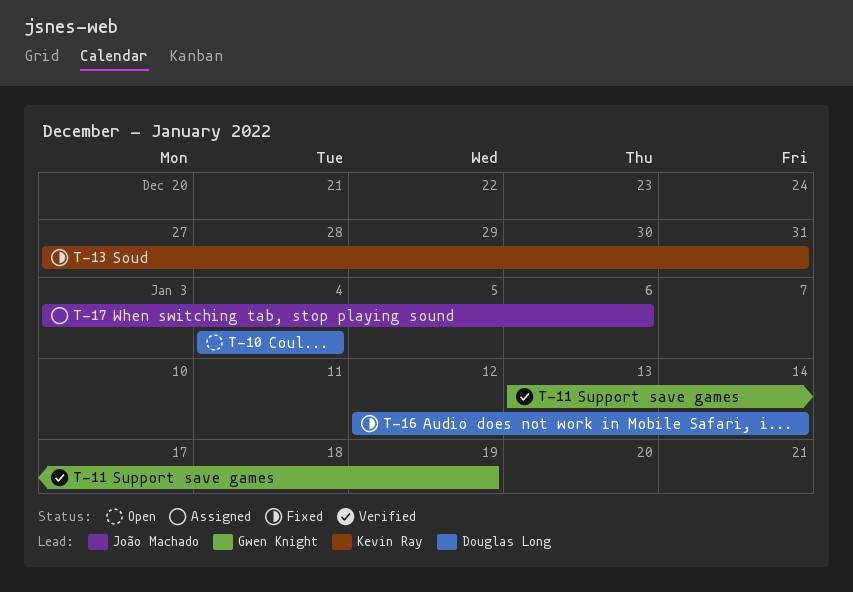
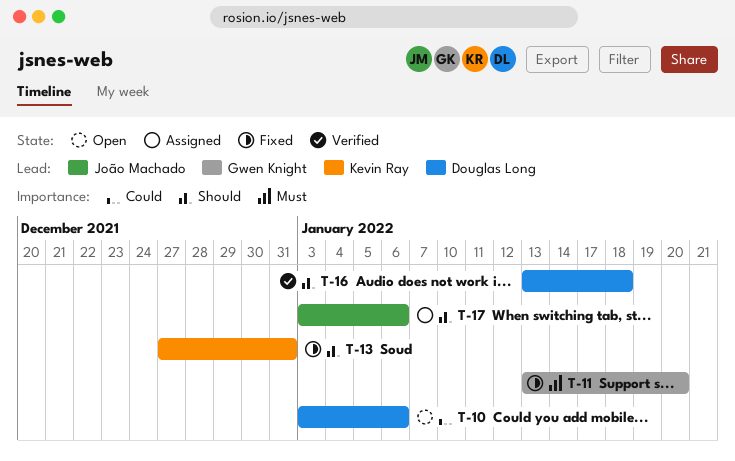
T-10, start: Jan 4 -> Jan 3
T-10, due: Jan 4 -> Jan 6
T-11, status: Verified -> Fixed
T-11, due: Jan 19 -> Jan 20
T-16, status: Fixed -> Verified
T-16, start: Jan 12 -> Jan 13
T-16, due: Jan 14 -> Jan 18

